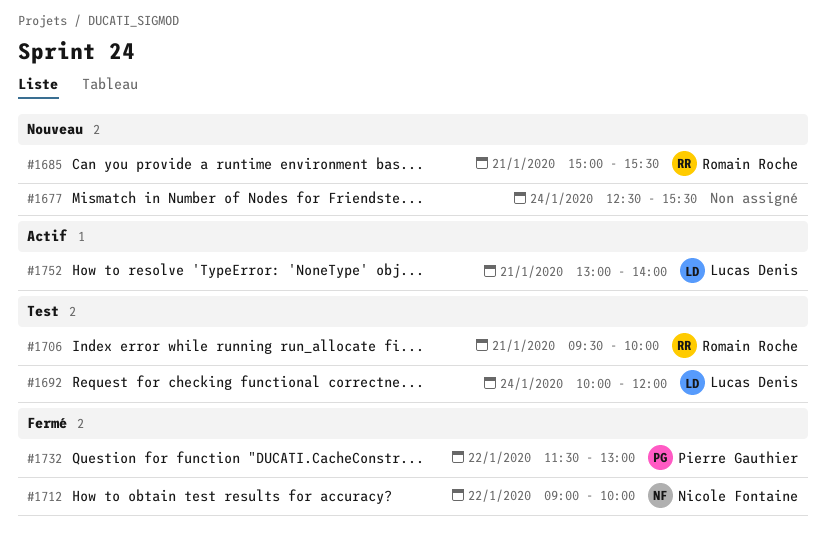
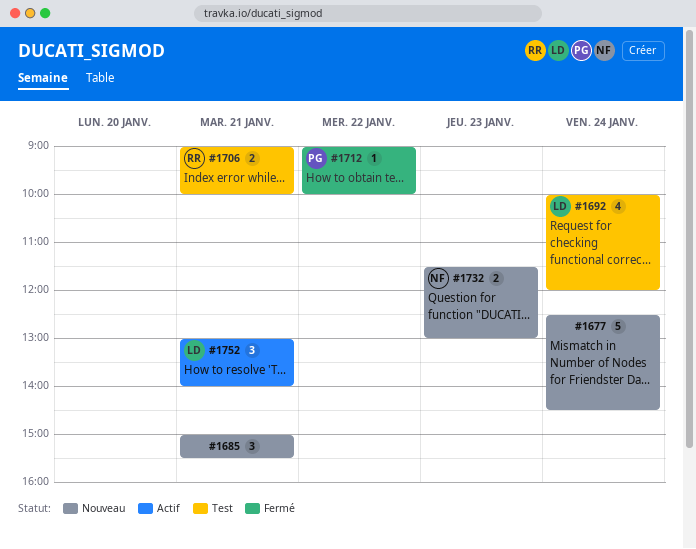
#1677, ends: 15:30 -> 14:30
#1685, owner: Romain Roche -> none
#1706, begins: 09:30 -> 09:00
#1712, owner: Nicole Fontaine -> Pierre Gauthier
#1732, status: Fermé -> Nouveau
#1732, owner: Pierre Gauthier -> Nicole Fontaine
#1732, day: Jan 22 -> Jan 23

